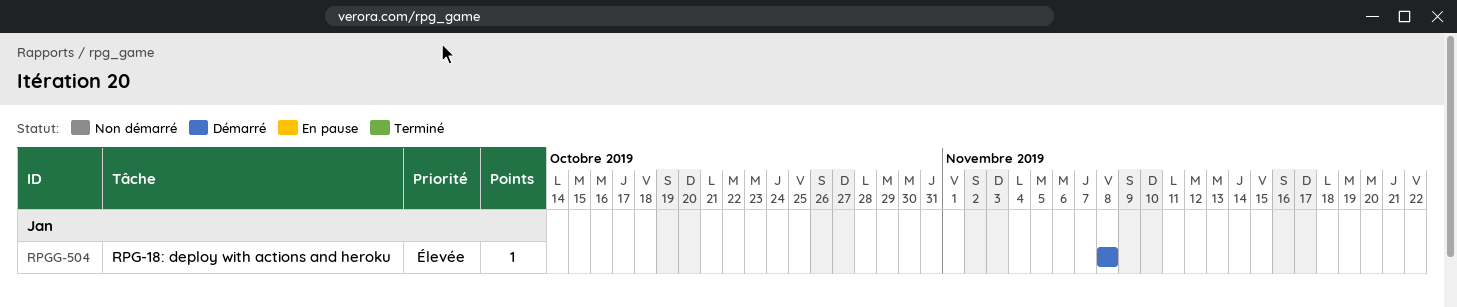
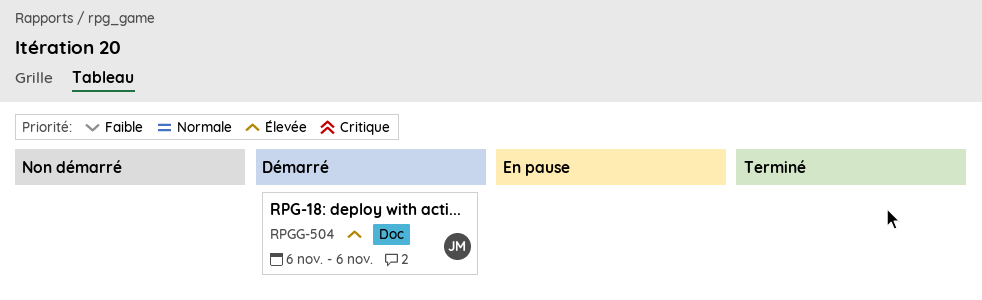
RPGG-504, start: Nov 8 -> Nov 6
RPGG-504, due: Nov 8 -> Nov 6

